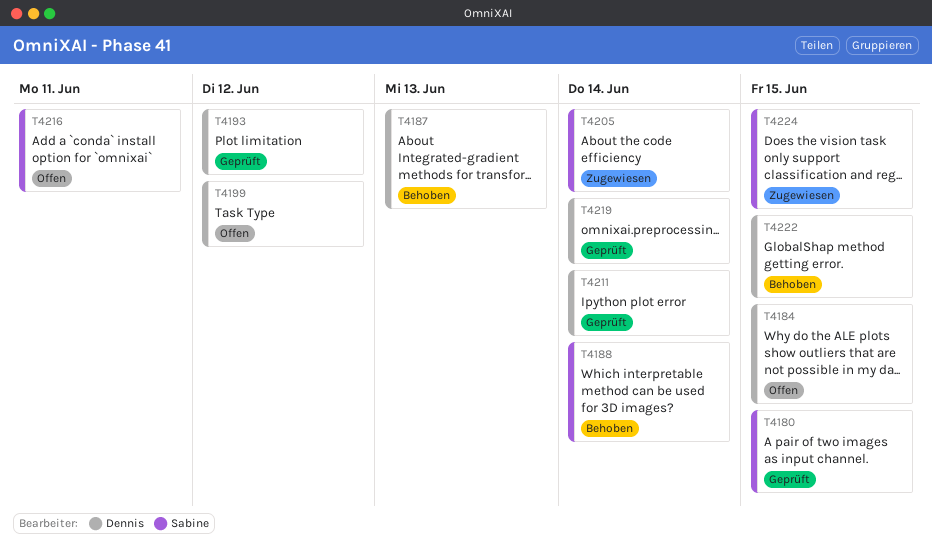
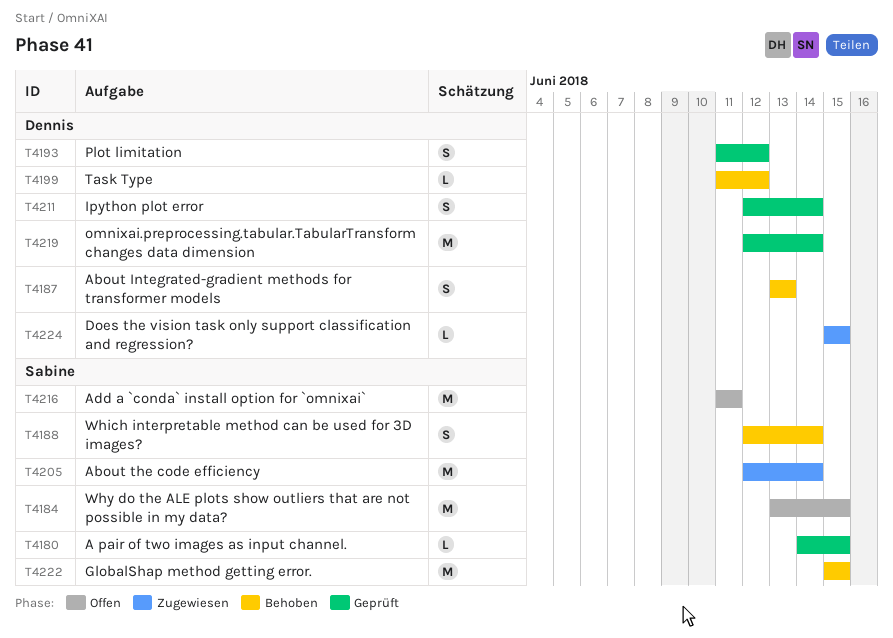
T4184, owner: Dennis -> Sabine
T4199, status: Offen -> Behoben
T4222, owner: Dennis -> Sabine
T4224, owner: Sabine -> Dennis

